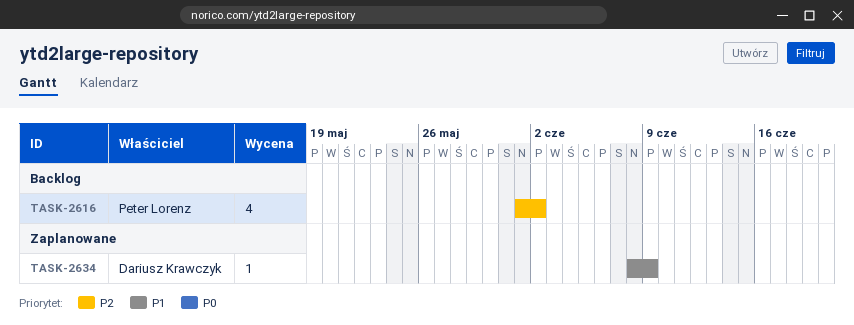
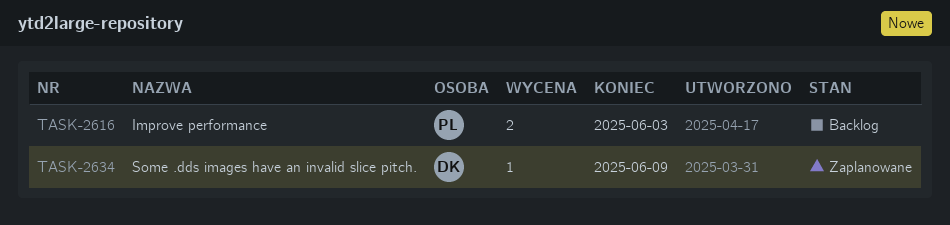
TASK-2616, estimate: 4 -> 2
TASK-2616, due: Jun 2 -> Jun 3

